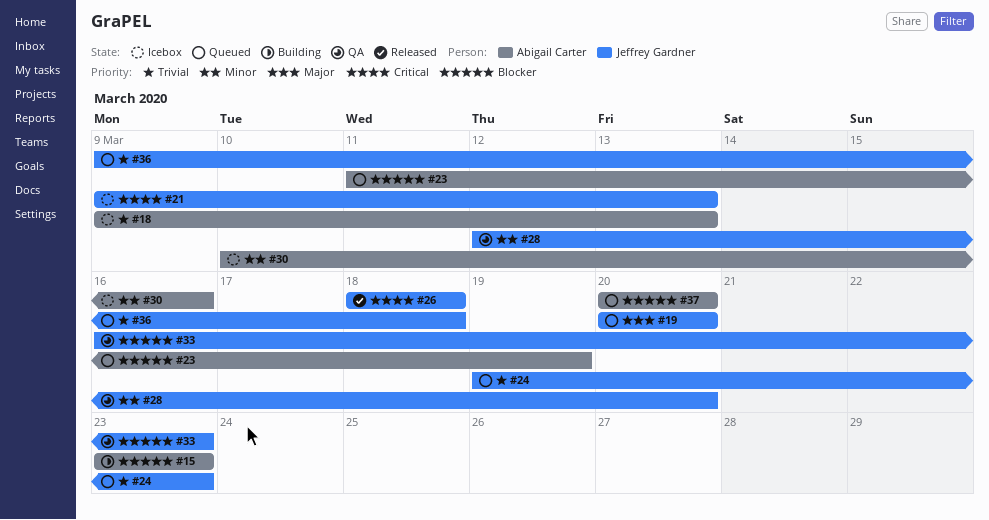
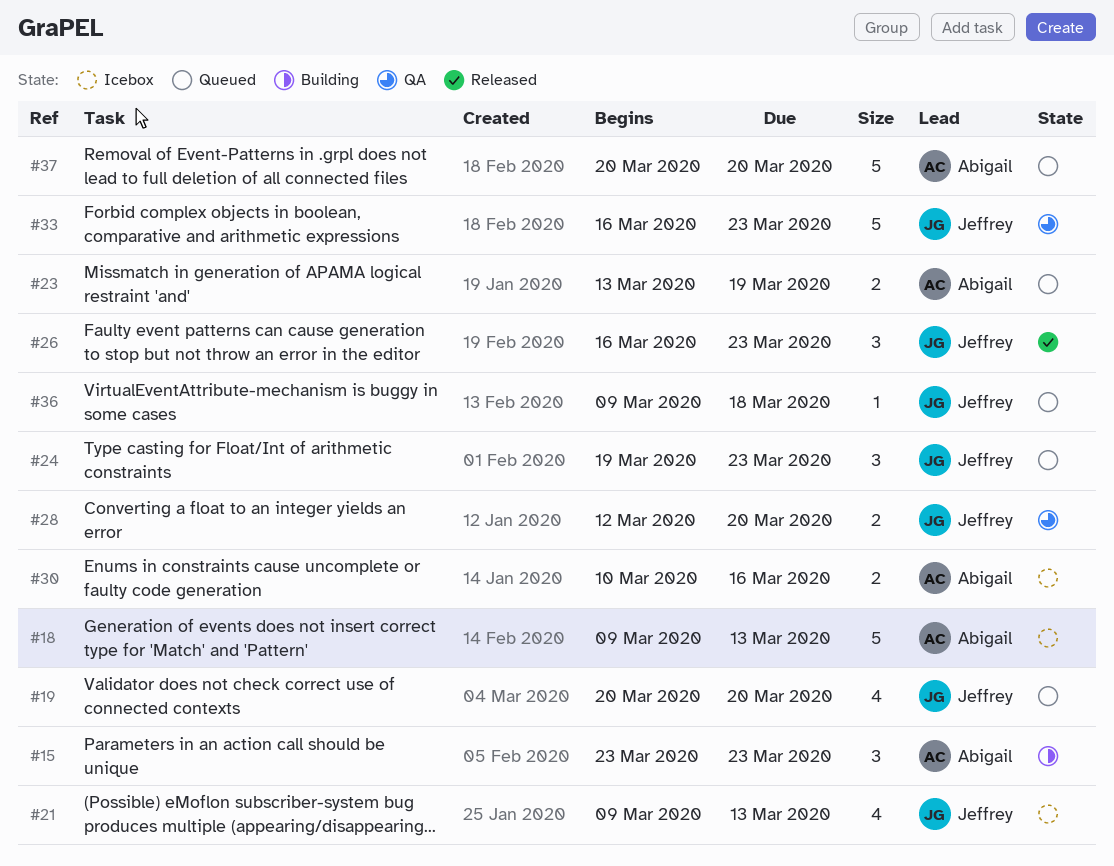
#23, start: Mar 11 -> Mar 13
#26, start: Mar 18 -> Mar 16
#26, due: Mar 18 -> Mar 23

